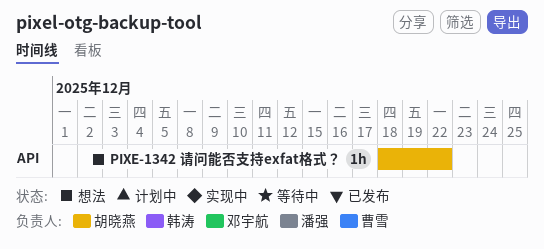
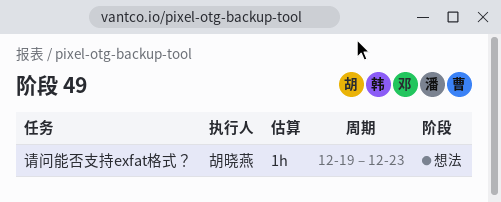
请问能否支持exfat格式？, start: Dec 18 -> Dec 19
请问能否支持exfat格式？, due: Dec 22 -> Dec 23

